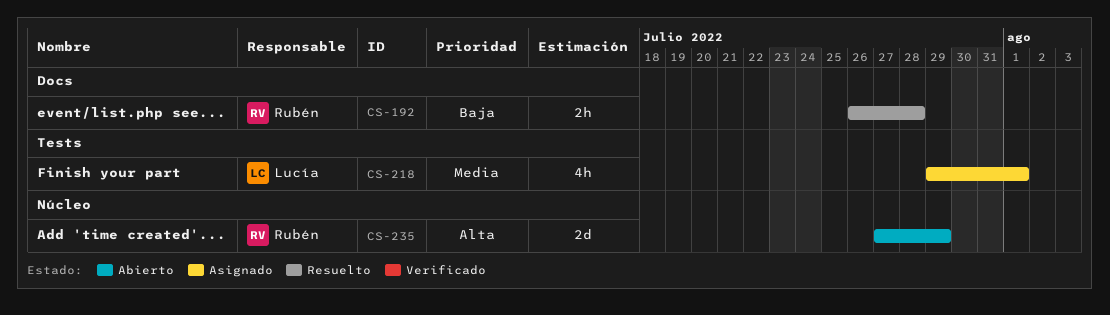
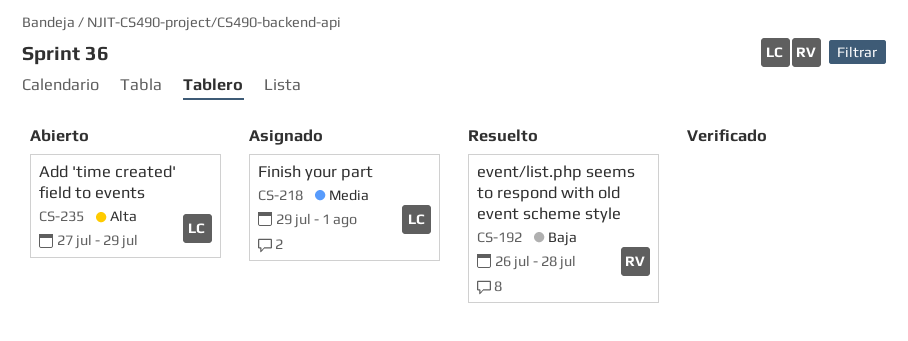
CS-235, owner: Rubén -> Lucía

